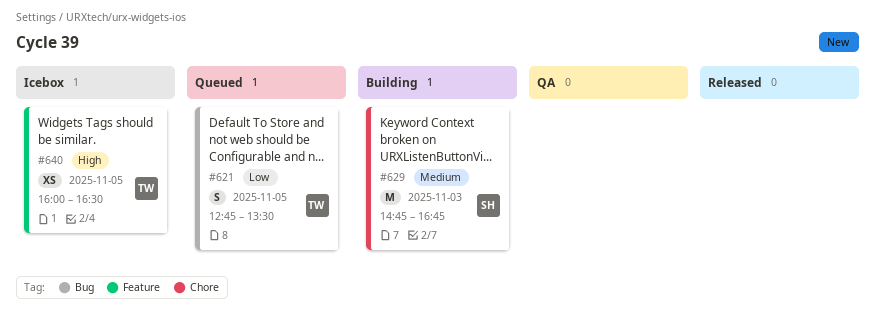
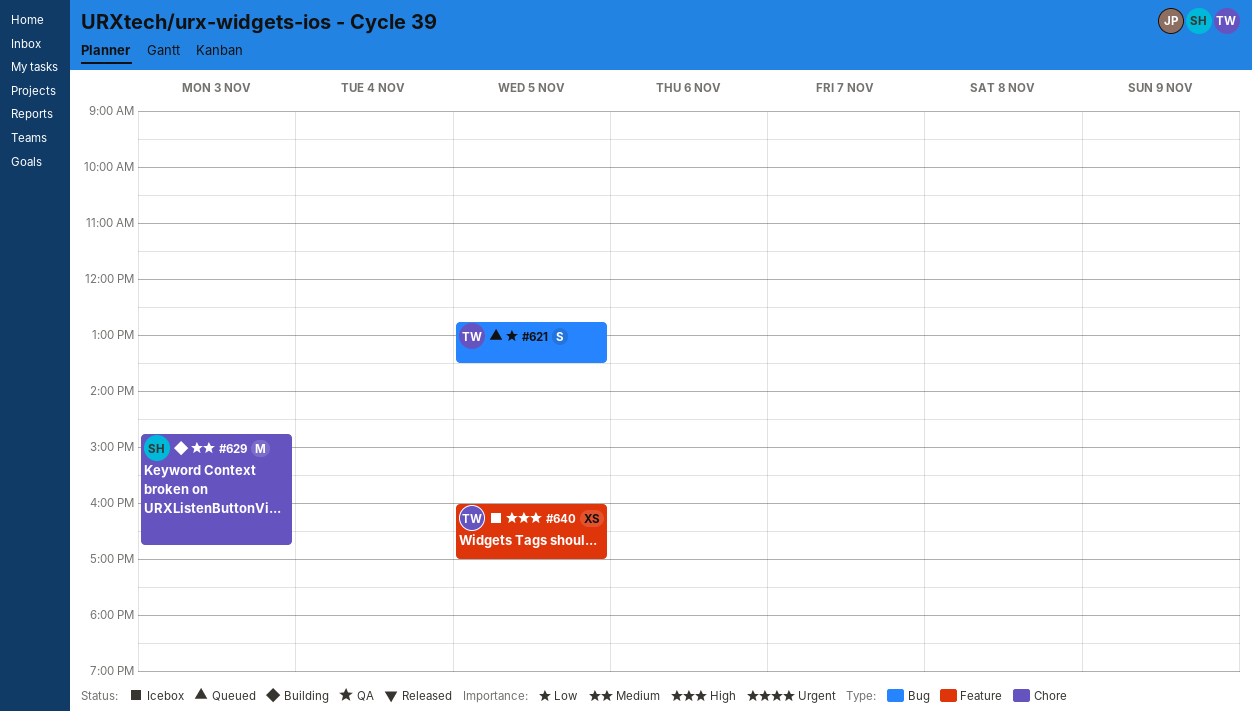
#640, ends: 16:30 -> 17:00

